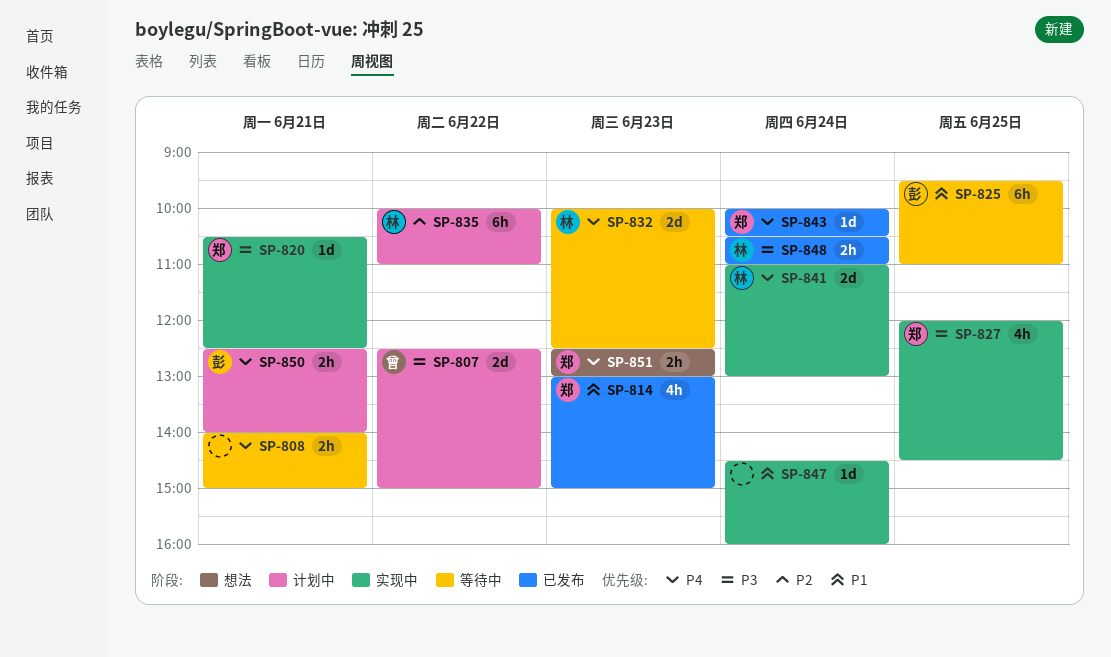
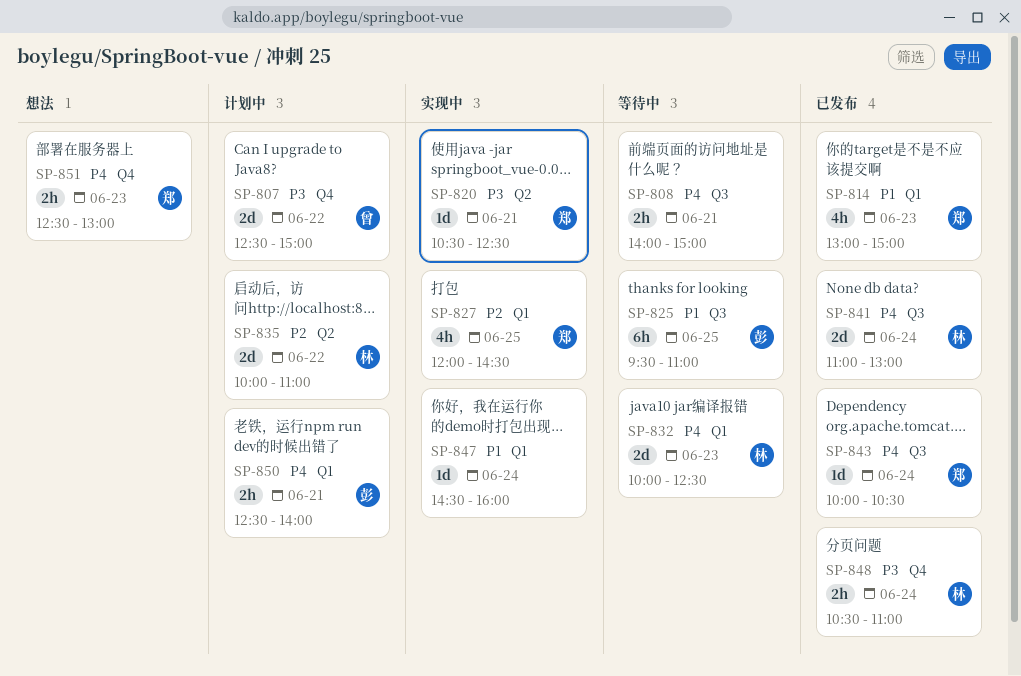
SP-827, priority: P3 -> P2
SP-835, estimate: 6h -> 2d
SP-841, status: 实现中 -> 已发布

